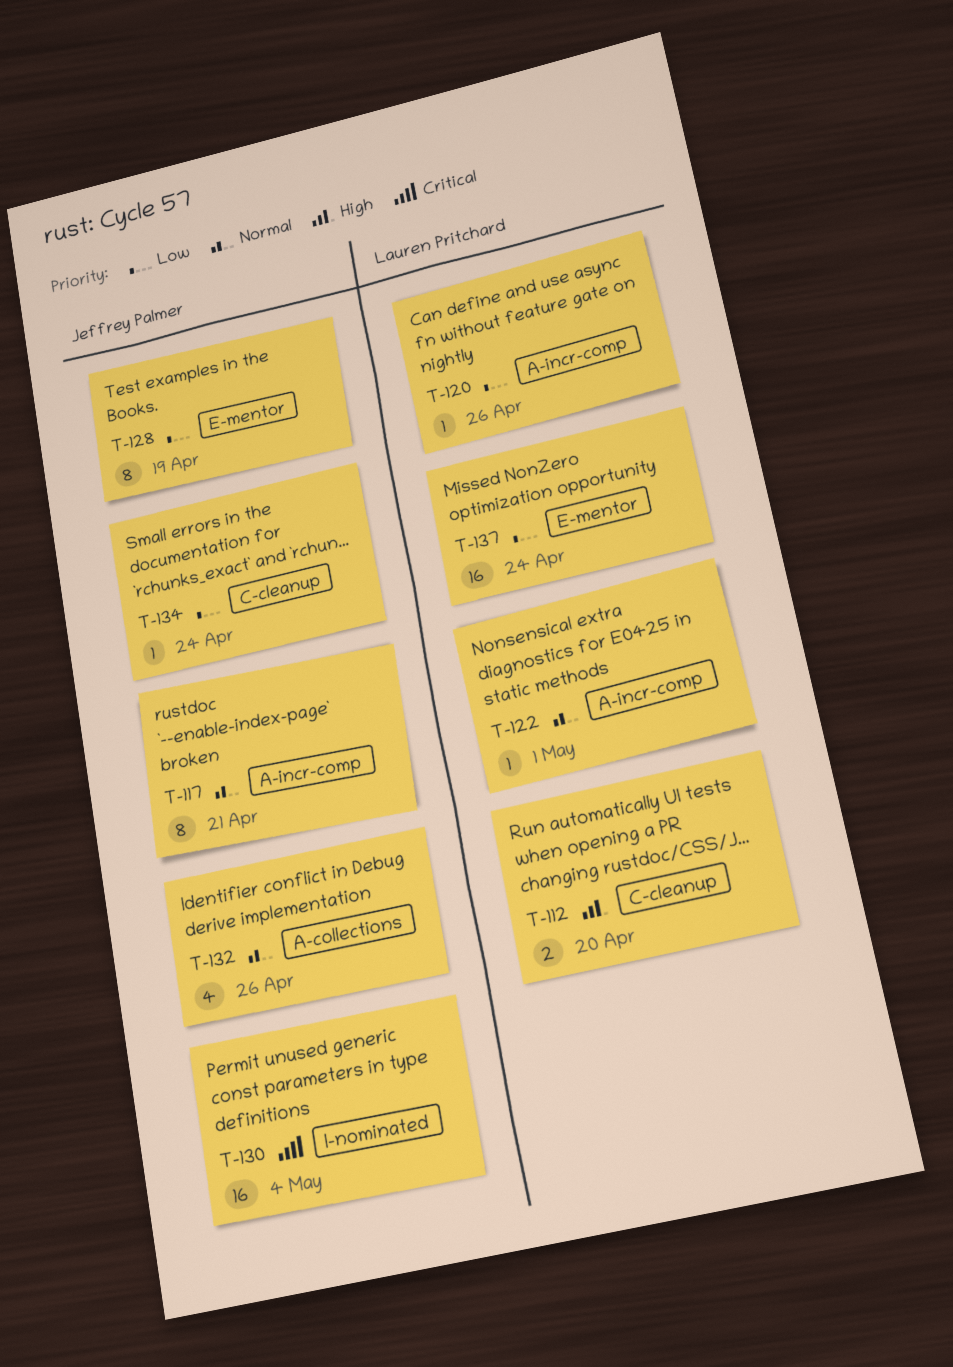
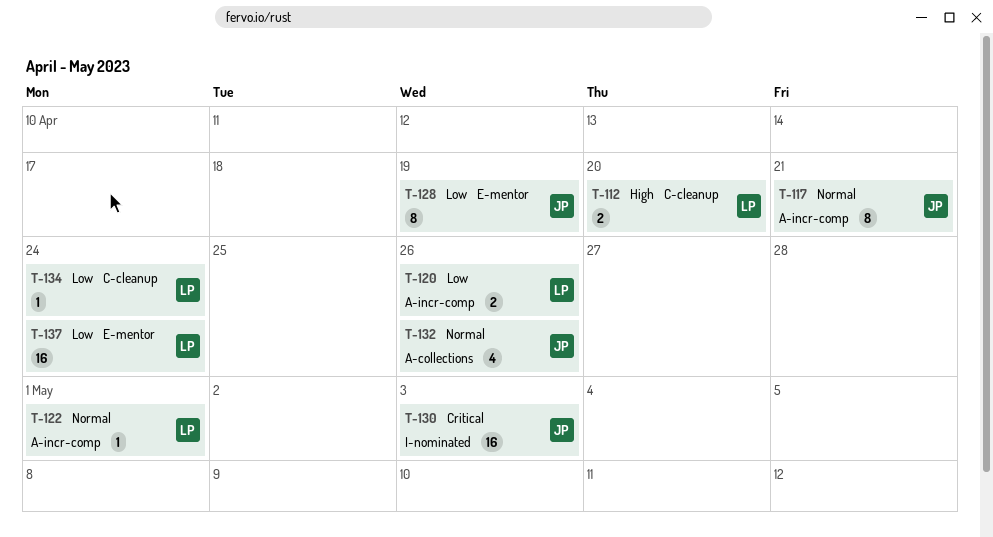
T-120, estimate: 1 -> 2
T-130, due: May 4 -> May 3
T-134, owner: Jeffrey Palmer -> Lauren Pritchard

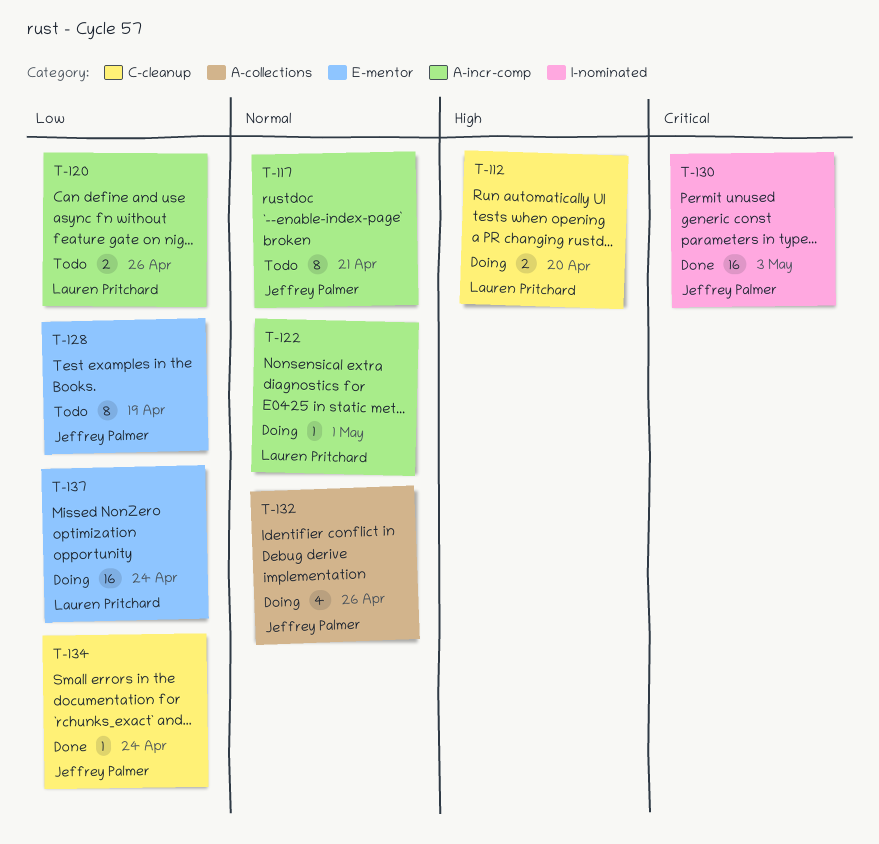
T-134, owner: Lauren Pritchard -> Jeffrey Palmer

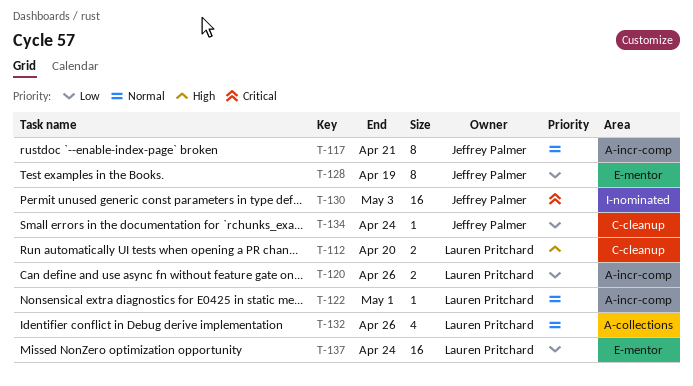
T-132, owner: Jeffrey Palmer -> Lauren Pritchard

